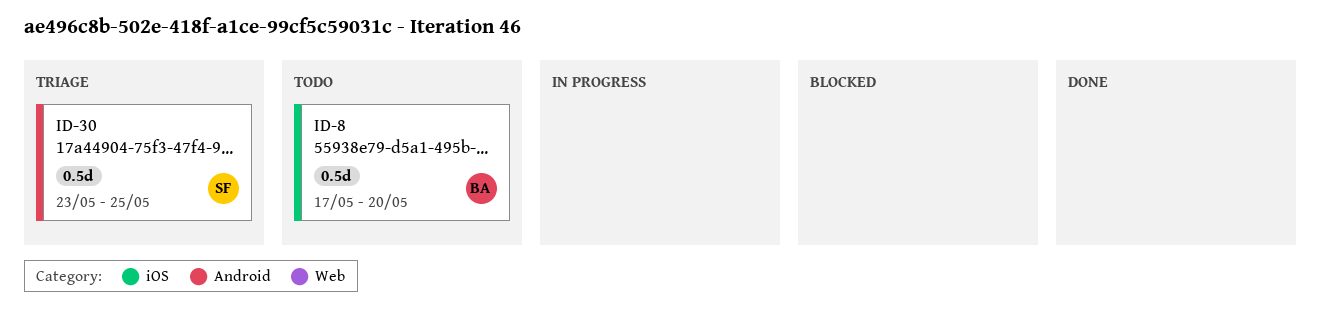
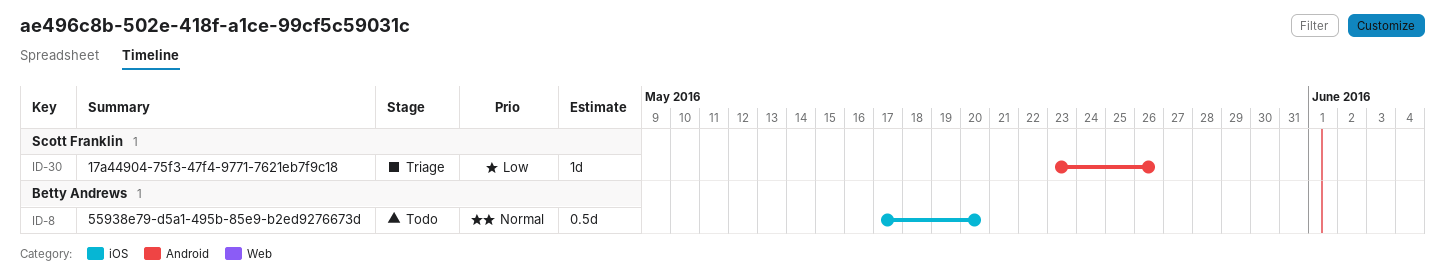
ID-30, estimate: 0.5d -> 1d
ID-30, due: May 25 -> May 26

